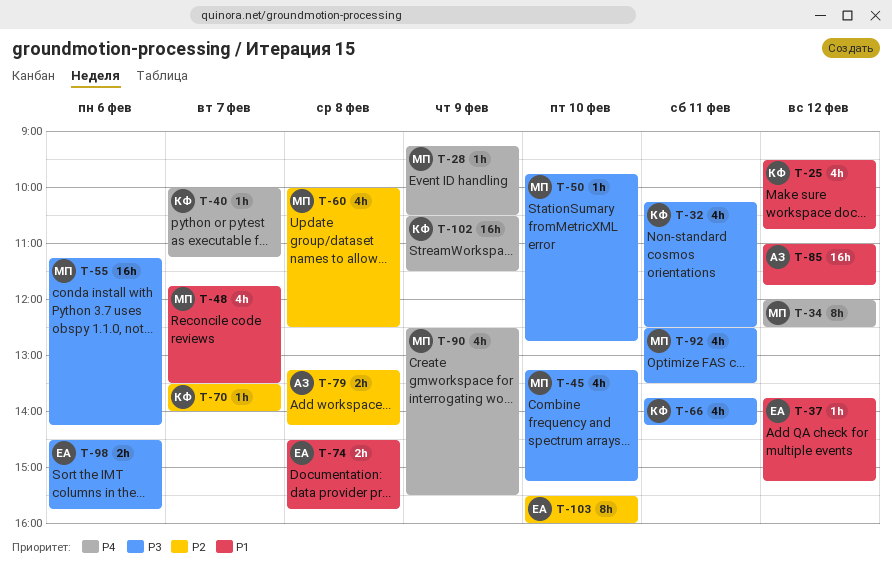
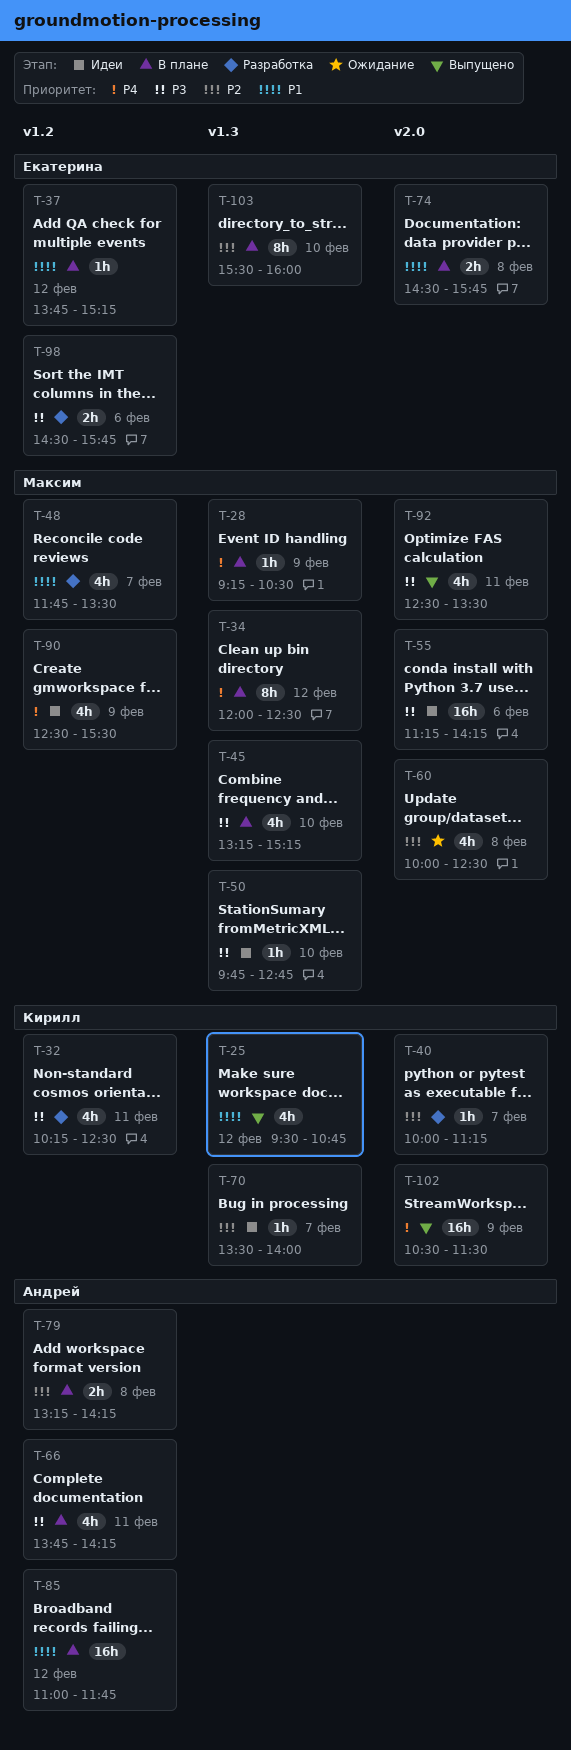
T-40, priority: P4 -> P2
T-66, owner: Кирилл -> Андрей

